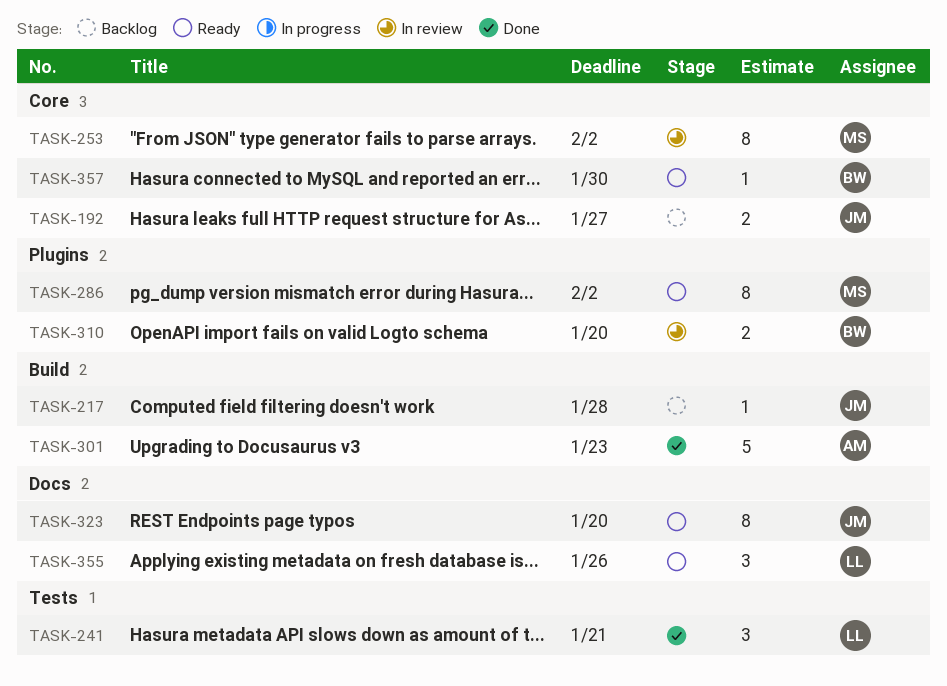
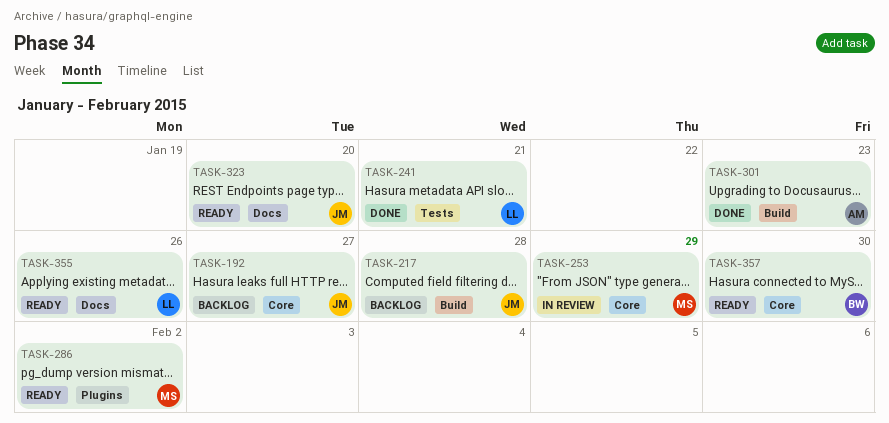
TASK-253, due: Feb 2 -> Jan 29
TASK-310: present -> none

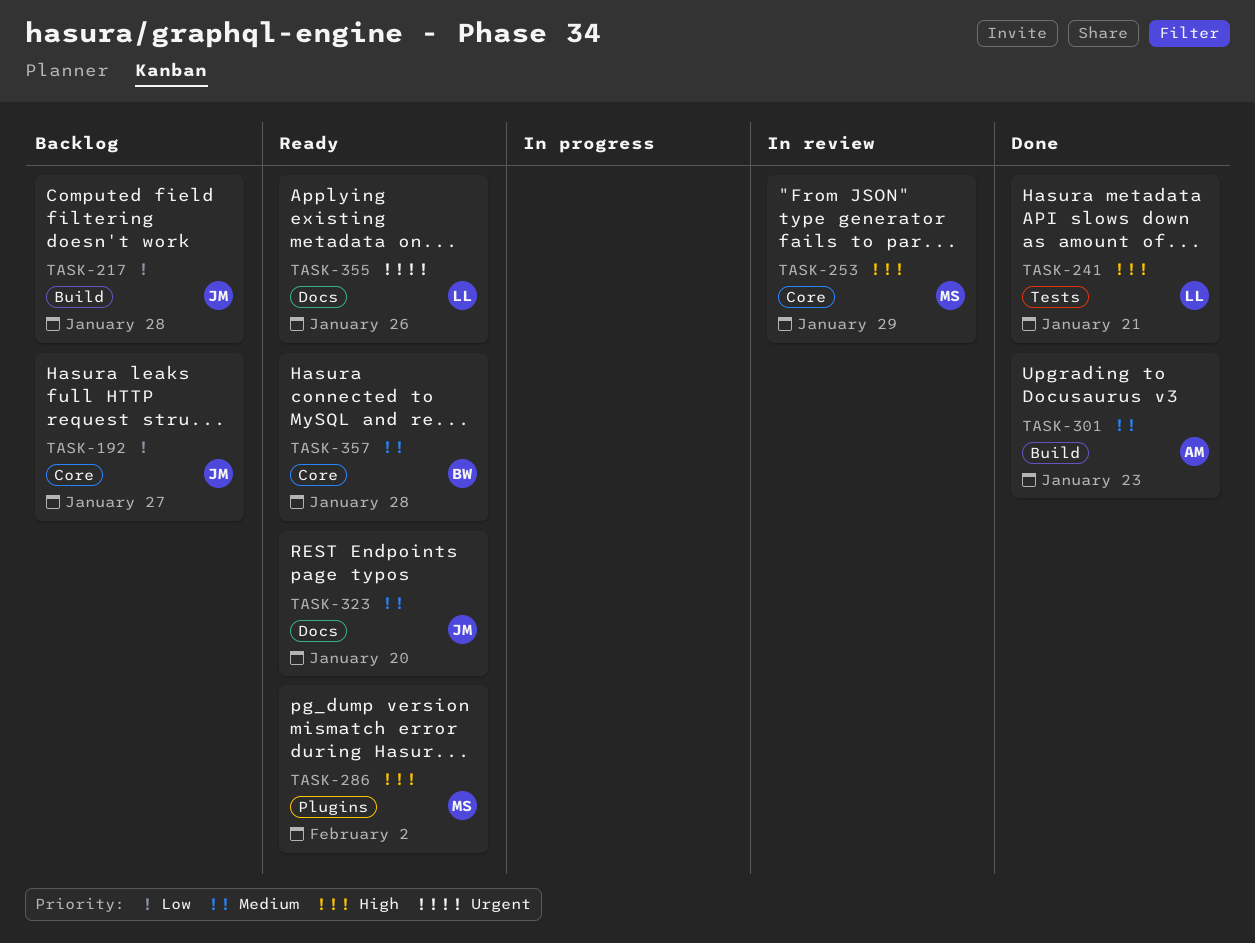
TASK-357, due: Jan 30 -> Jan 28

